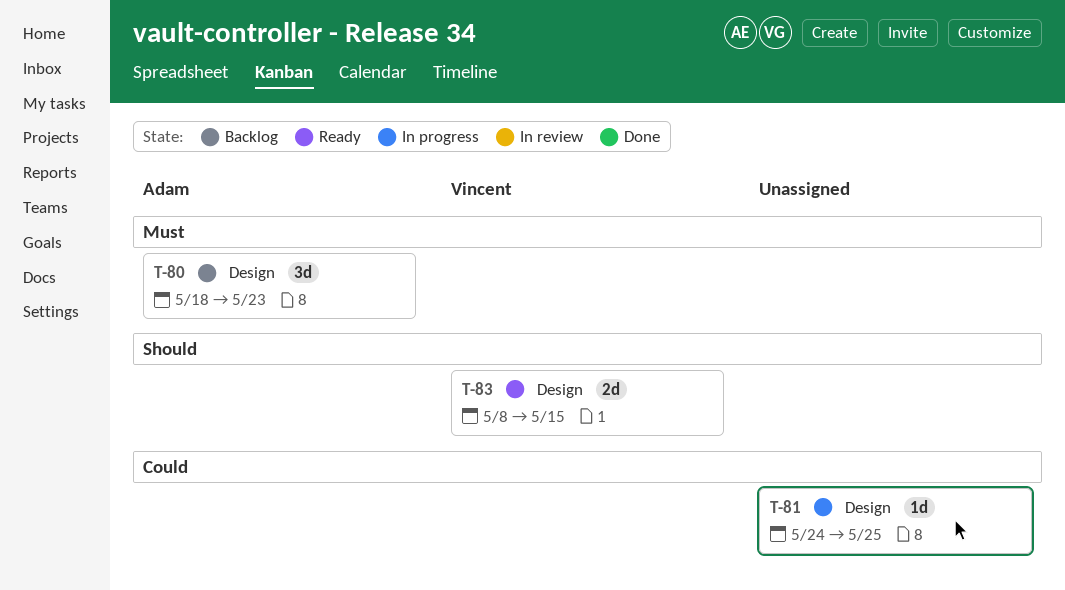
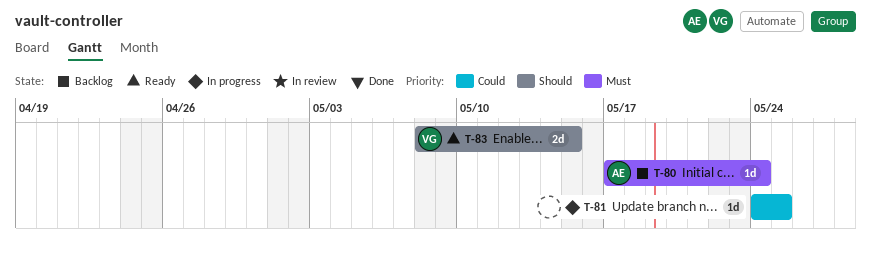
T-80, estimate: 3d -> 1d
T-80, start: May 18 -> May 17
T-80, due: May 23 -> May 24

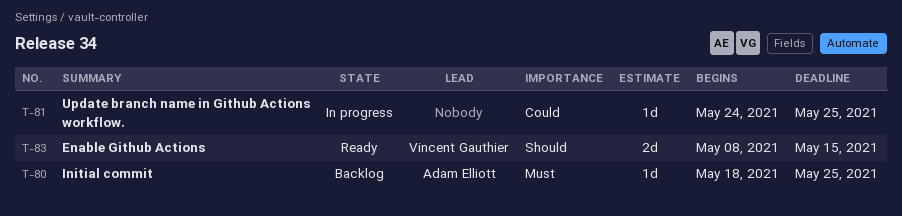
T-80, start: May 17 -> May 18
T-80, due: May 24 -> May 25

